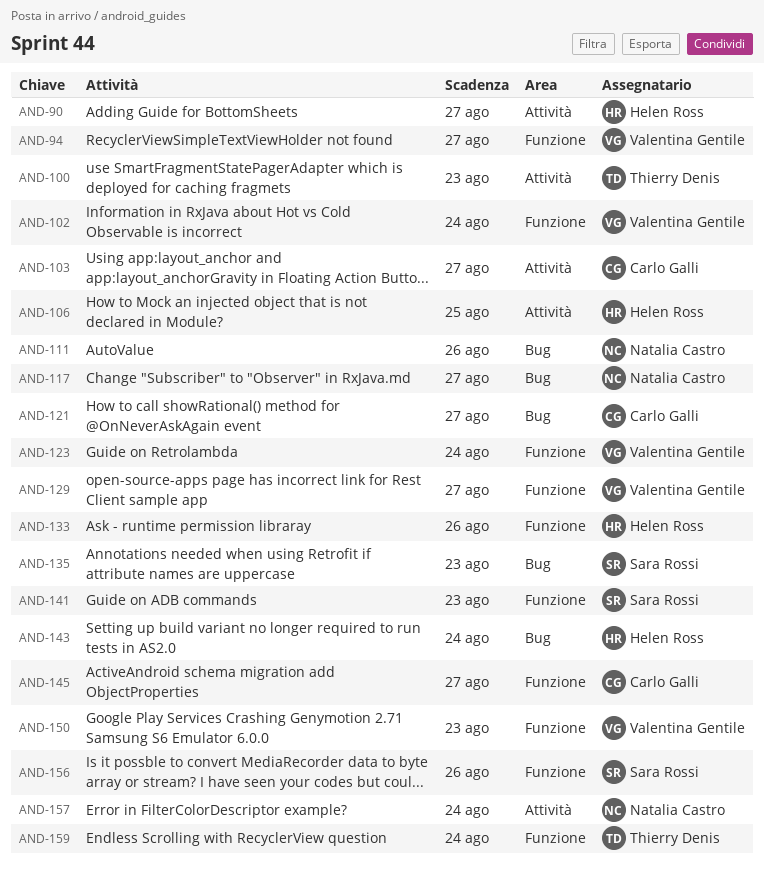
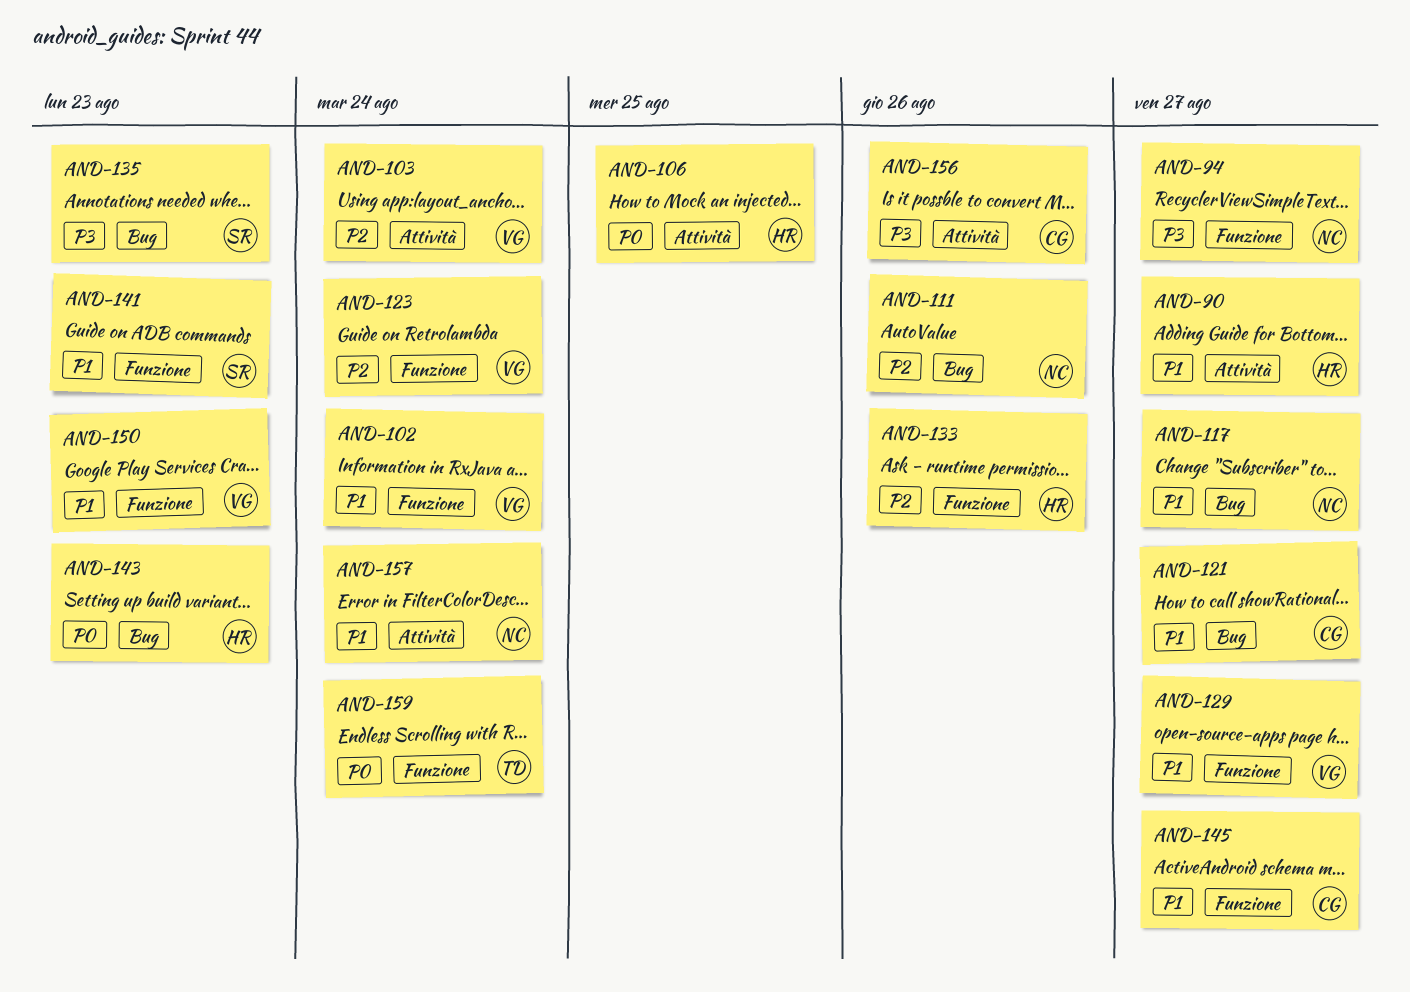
AND-94, owner: Valentina Gentile -> Natalia Castro
AND-100: present -> none
AND-103, owner: Carlo Galli -> Valentina Gentile
AND-103, due: Aug 27 -> Aug 24
AND-143, due: Aug 24 -> Aug 23
AND-156, owner: Sara Rossi -> Carlo Galli
AND-156, label: Funzione -> Attività

